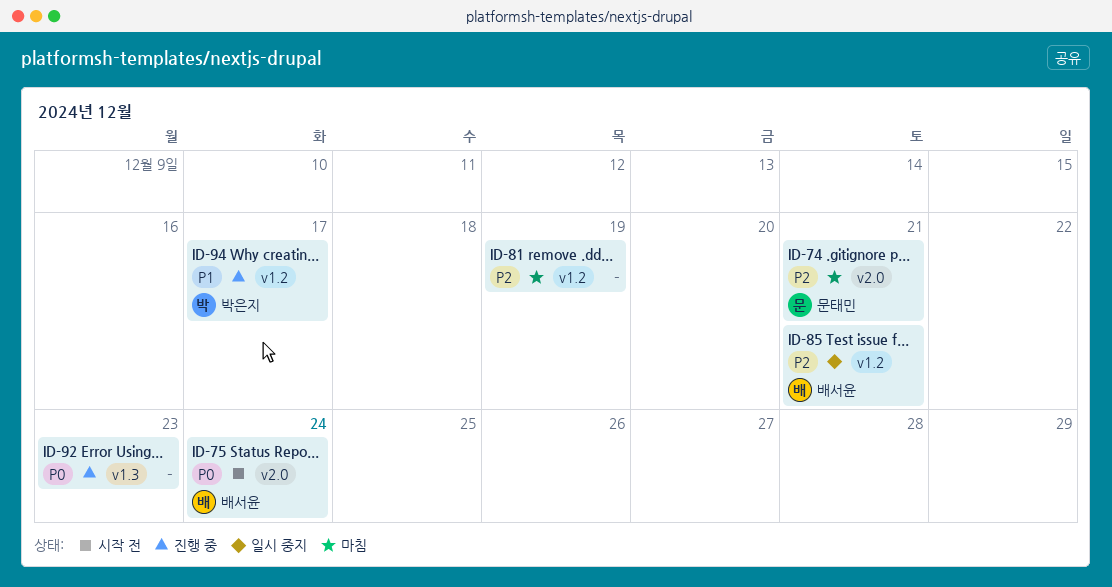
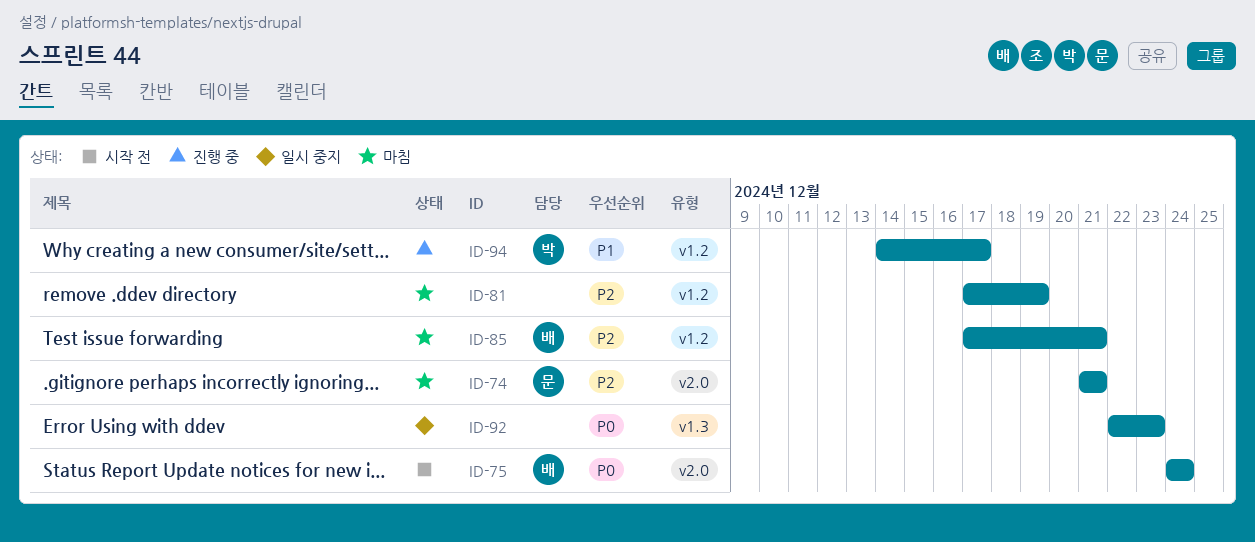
ID-85, status: 일시 중지 -> 마침
ID-92, status: 진행 중 -> 일시 중지

